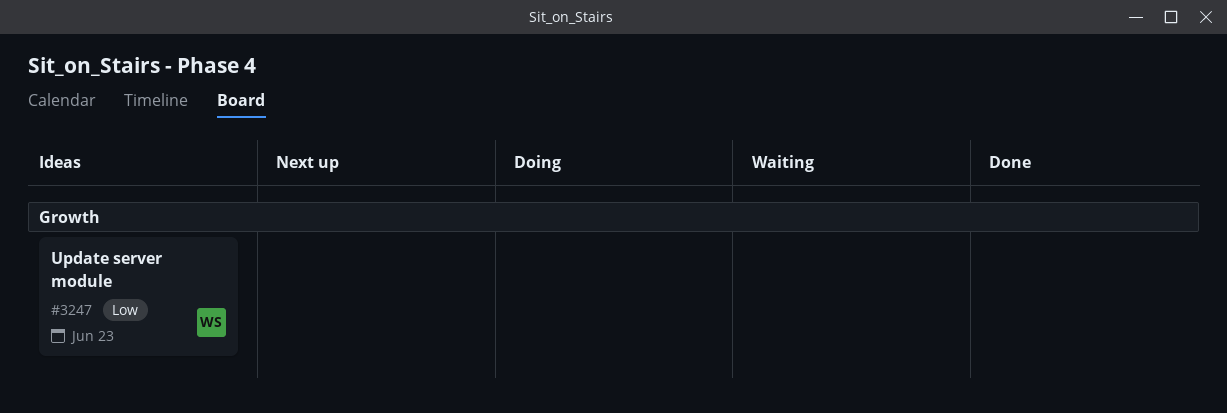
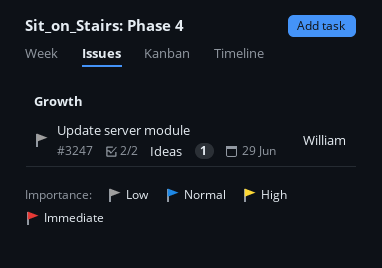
#3247, due: Jun 23 -> Jun 29

